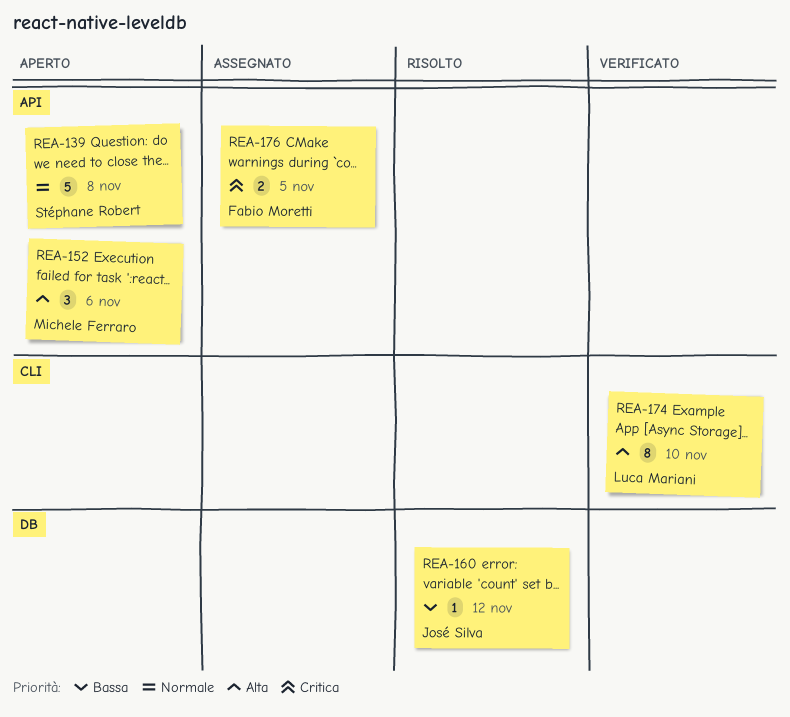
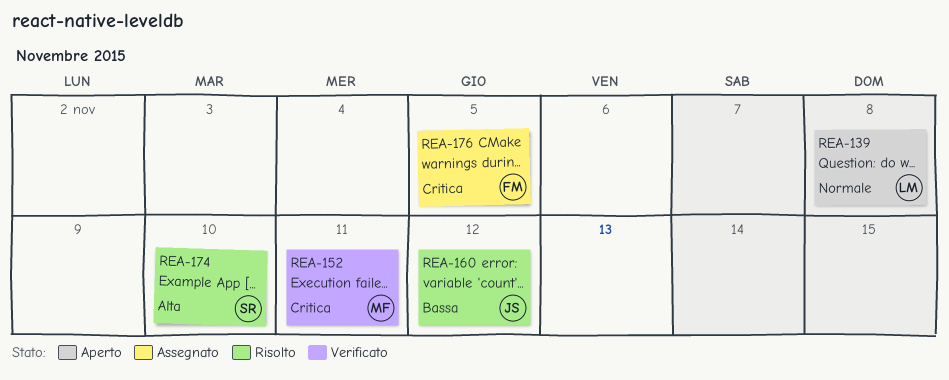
REA-139, owner: Stéphane Robert -> Luca Mariani
REA-152, status: Aperto -> Verificato
REA-152, priority: Alta -> Critica
REA-152, due: Nov 6 -> Nov 11
REA-174, status: Verificato -> Risolto
REA-174, owner: Luca Mariani -> Stéphane Robert

